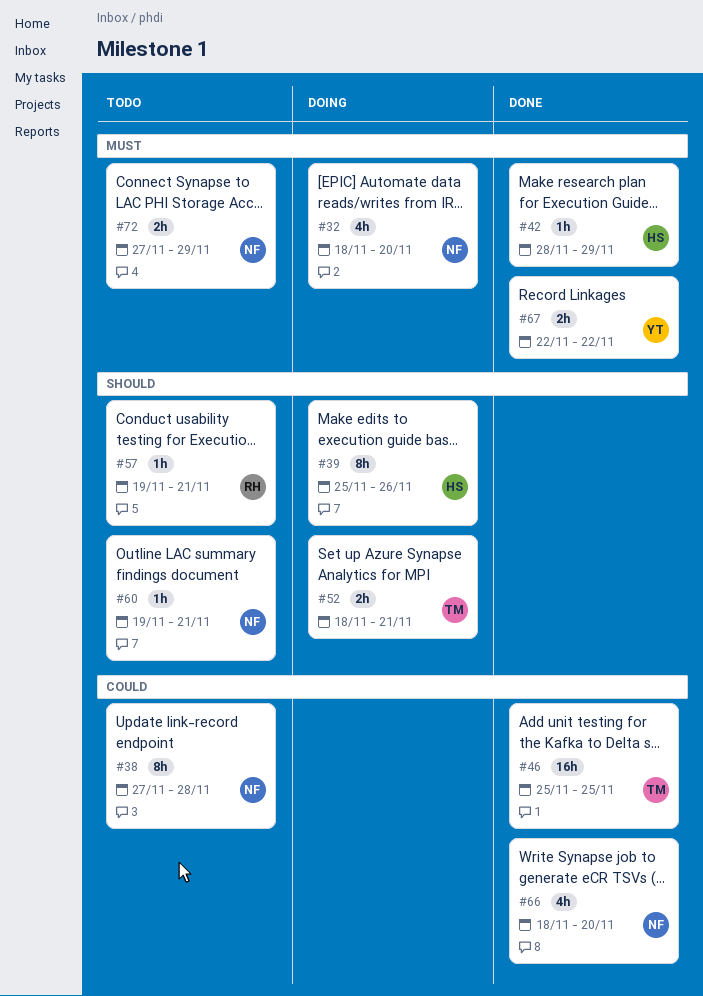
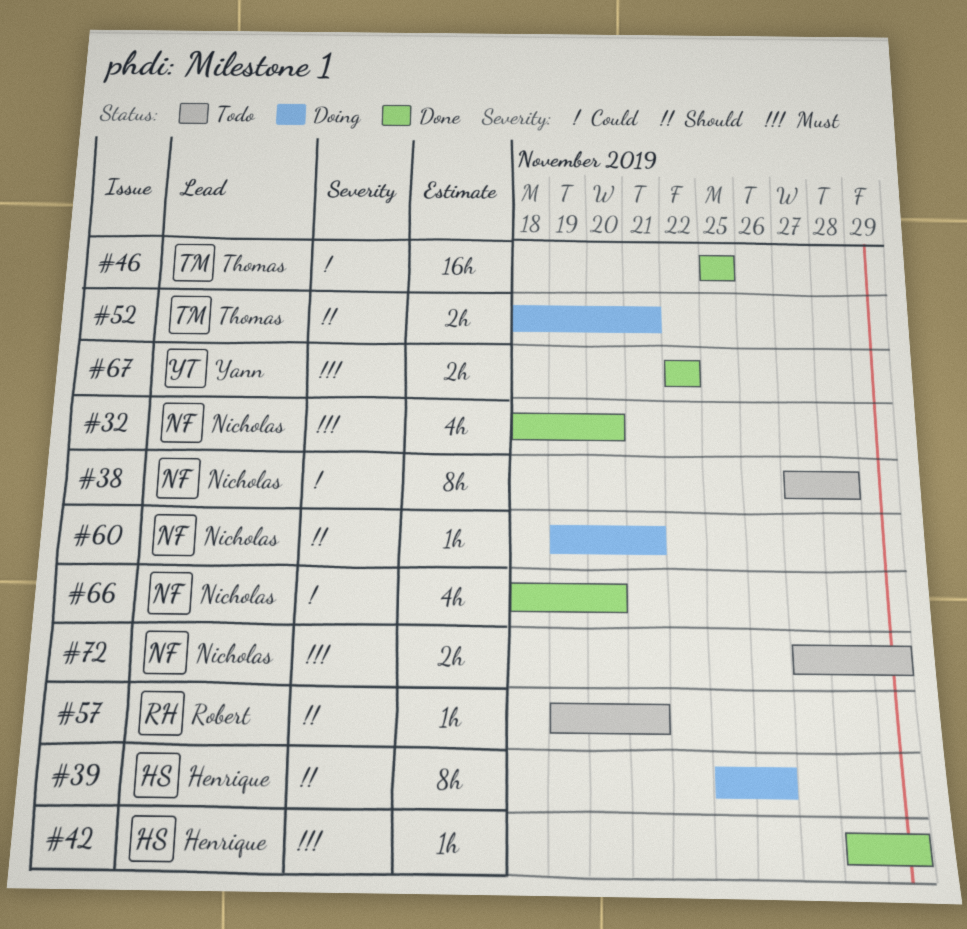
#32, status: Doing -> Done
#60, status: Todo -> Doing

